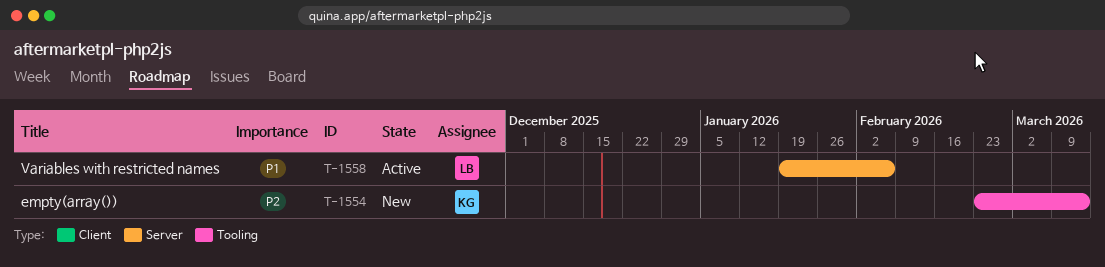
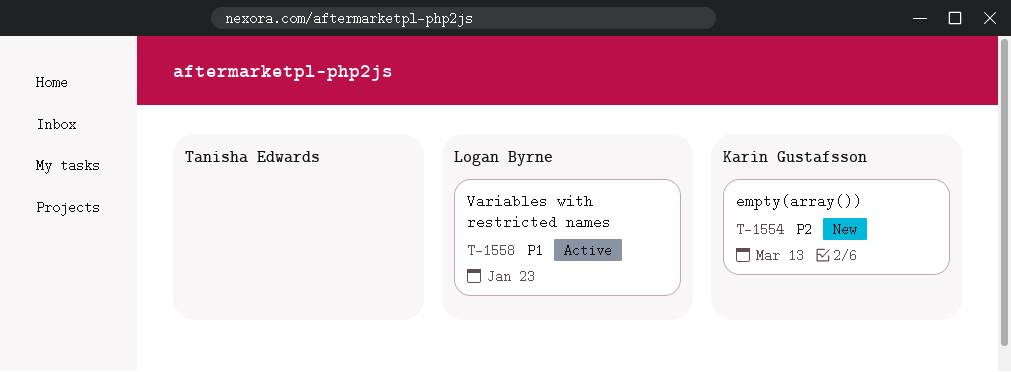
T-1558, due: Feb 6 -> Jan 23

